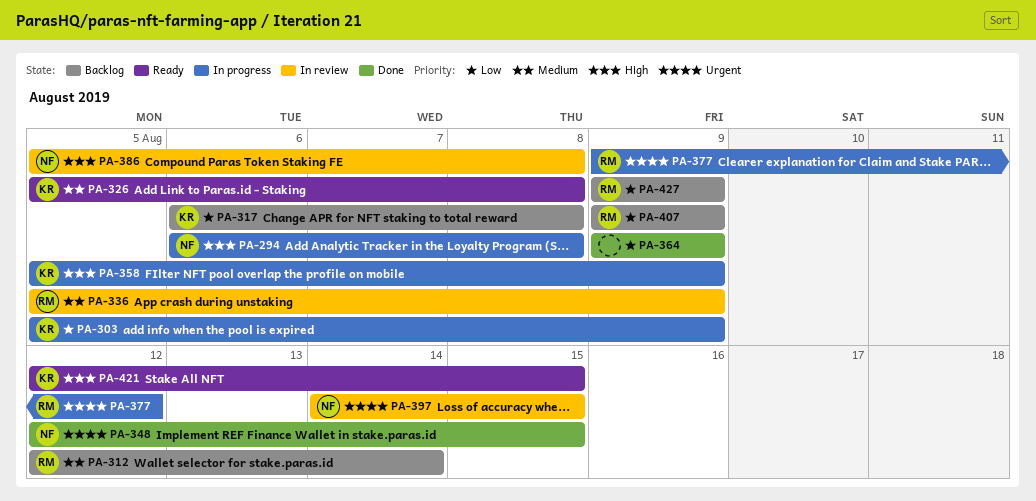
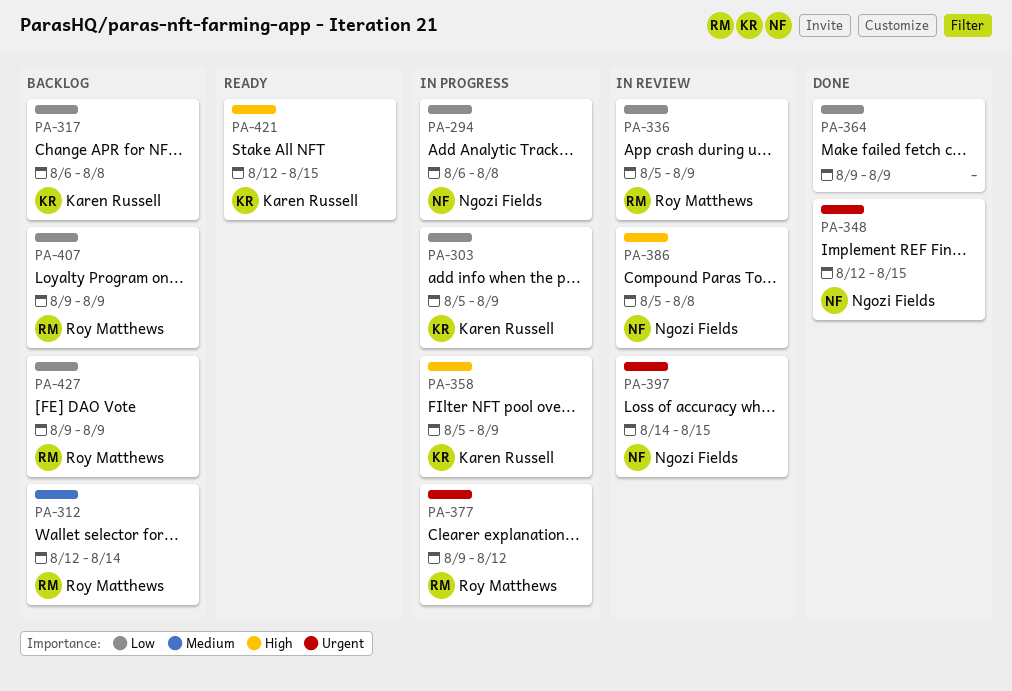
PA-294, priority: High -> Low
PA-326: present -> none
PA-336, priority: Medium -> Low

